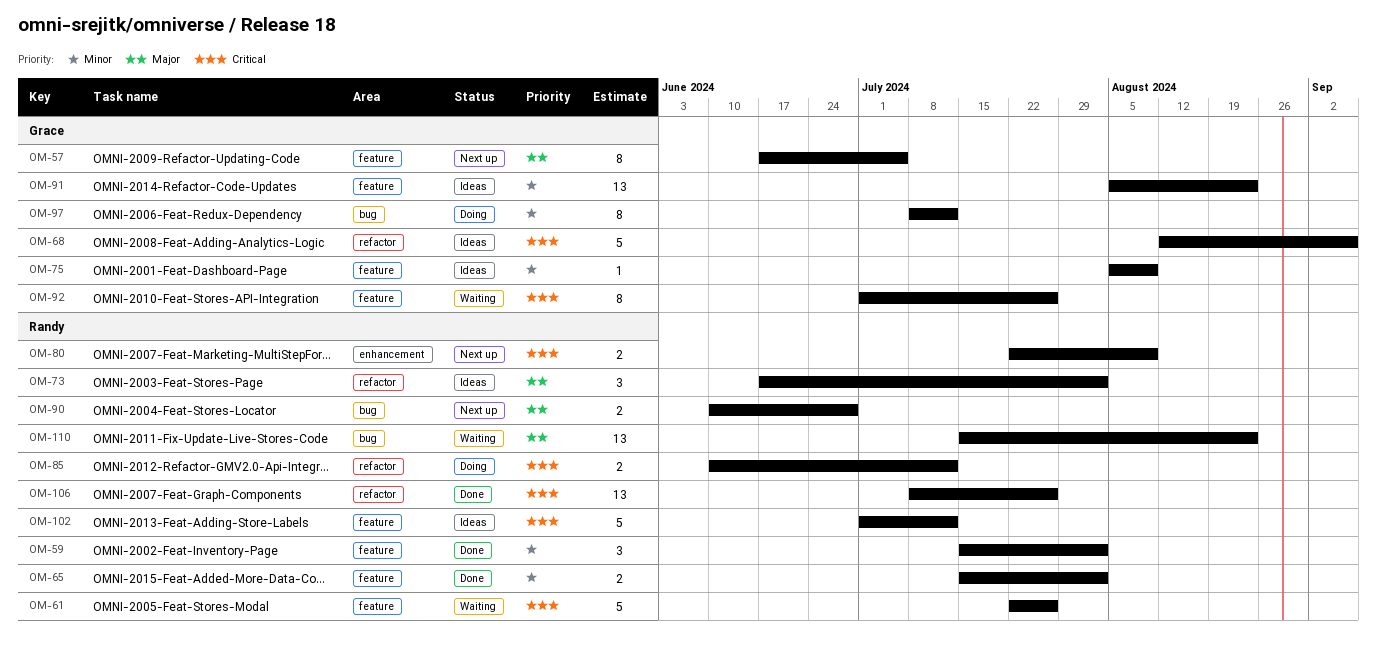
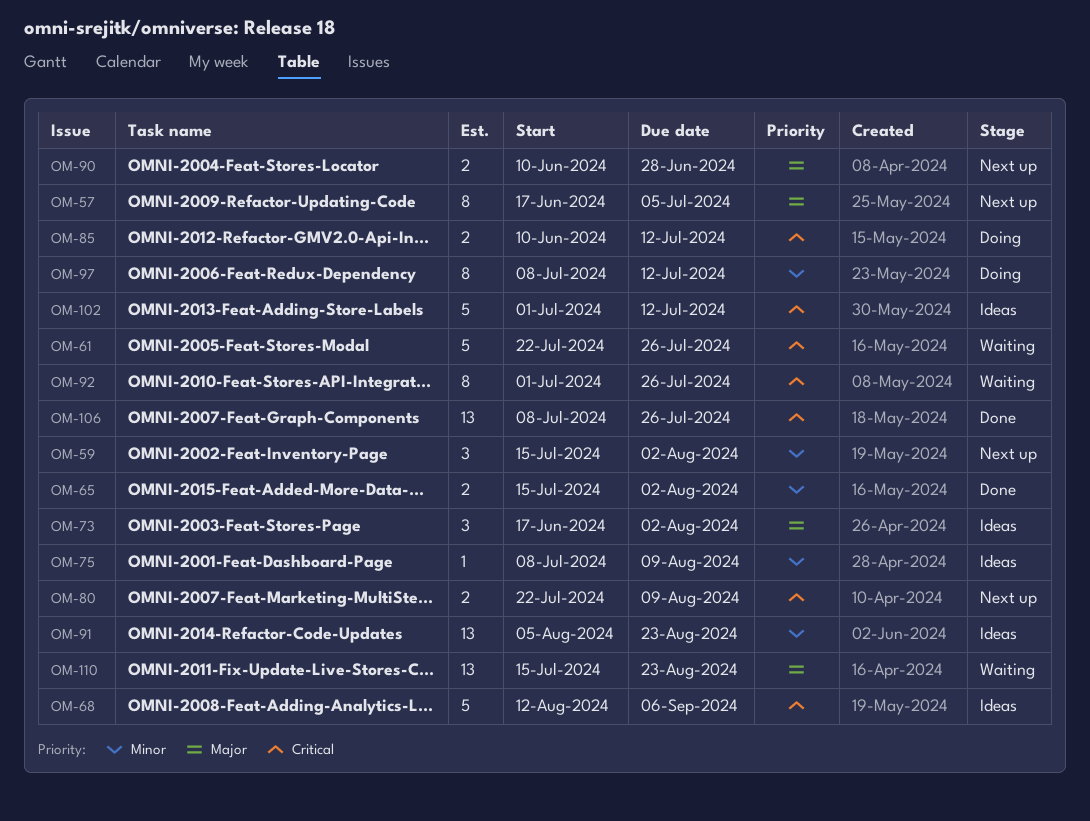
OM-59, status: Done -> Next up
OM-75, start: Aug 5 -> Jul 8

